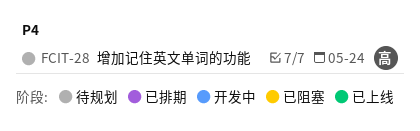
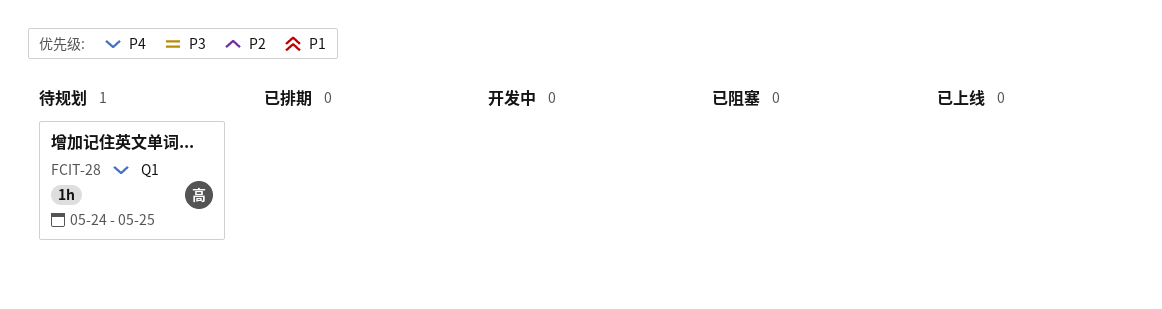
FCIT-28, due: May 24 -> May 25

